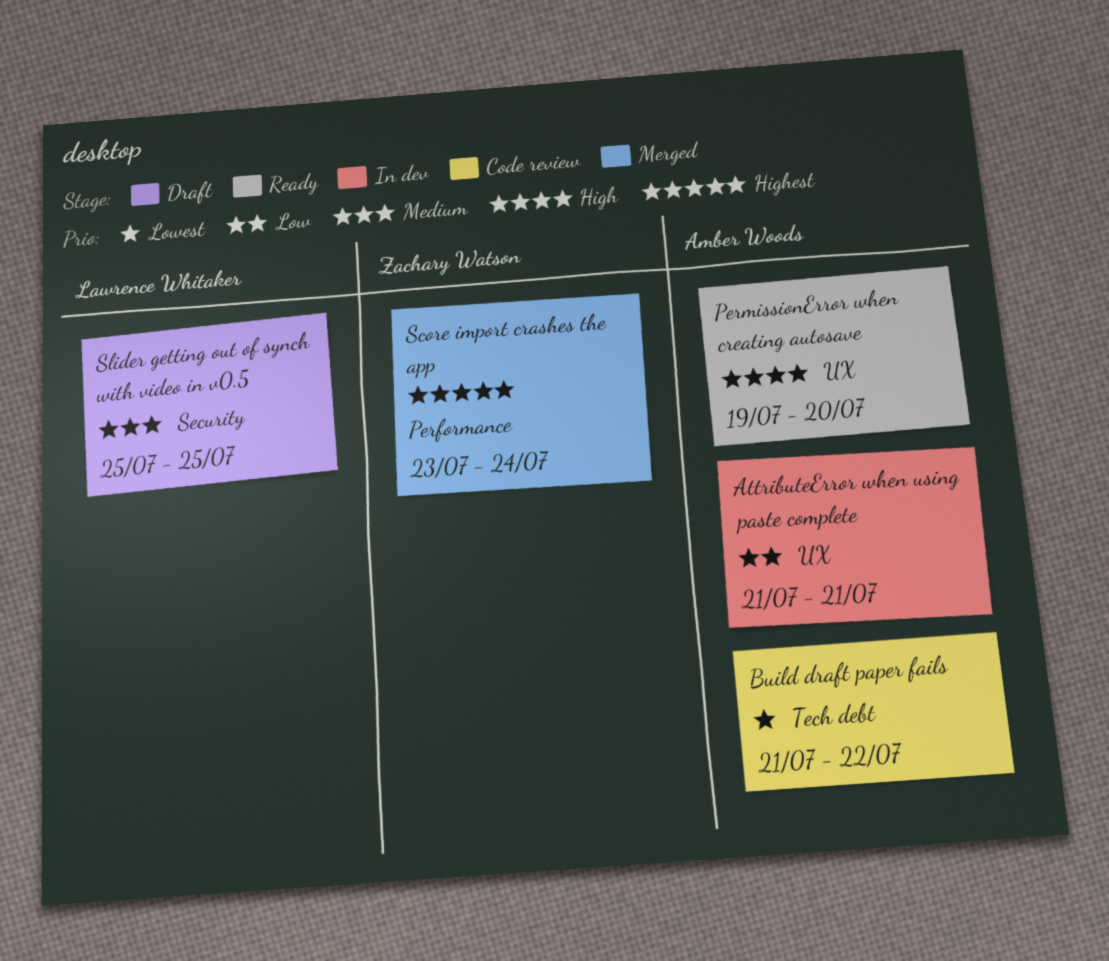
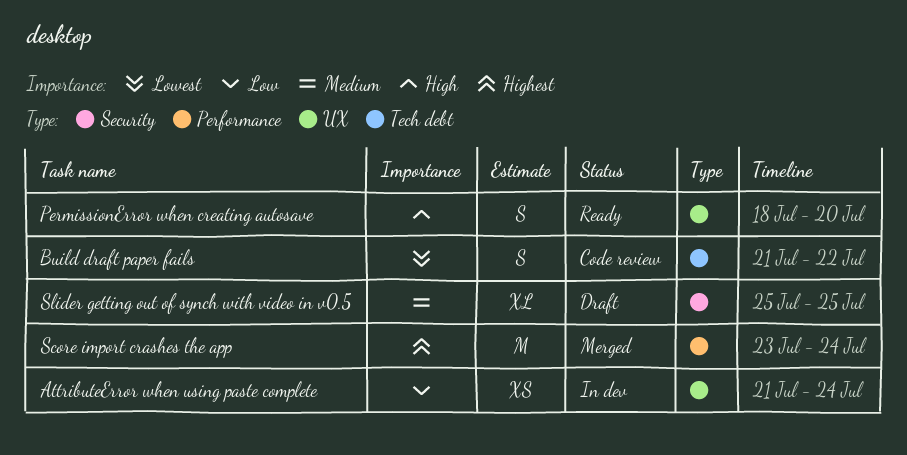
AttributeError when using paste complete, due: Jul 21 -> Jul 24
PermissionError when creating autosave, start: Jul 19 -> Jul 18

